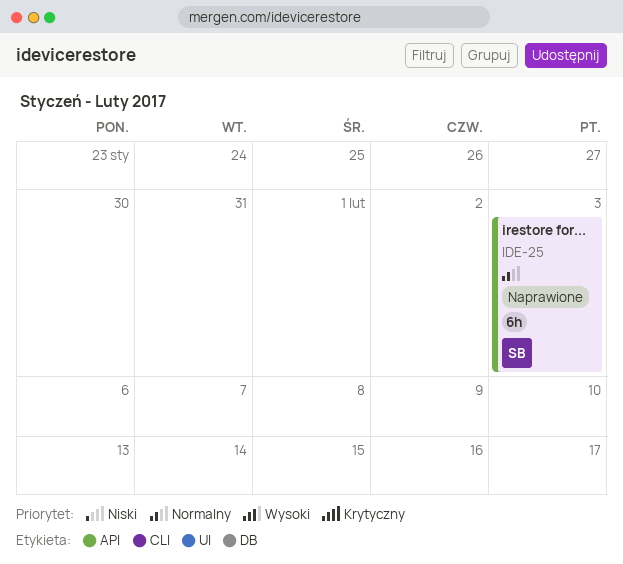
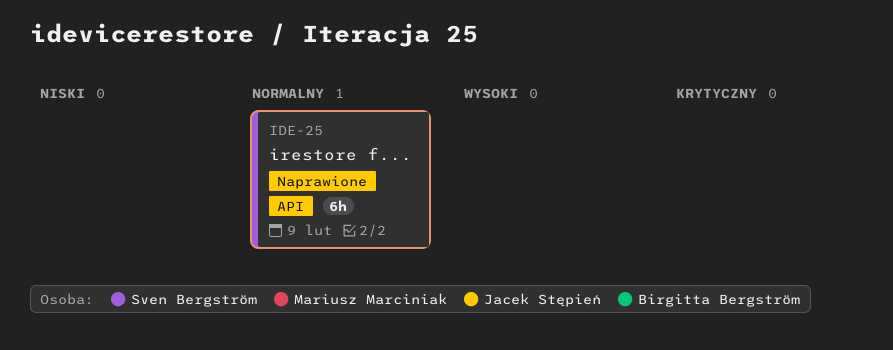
IDE-25, due: Feb 3 -> Feb 9

